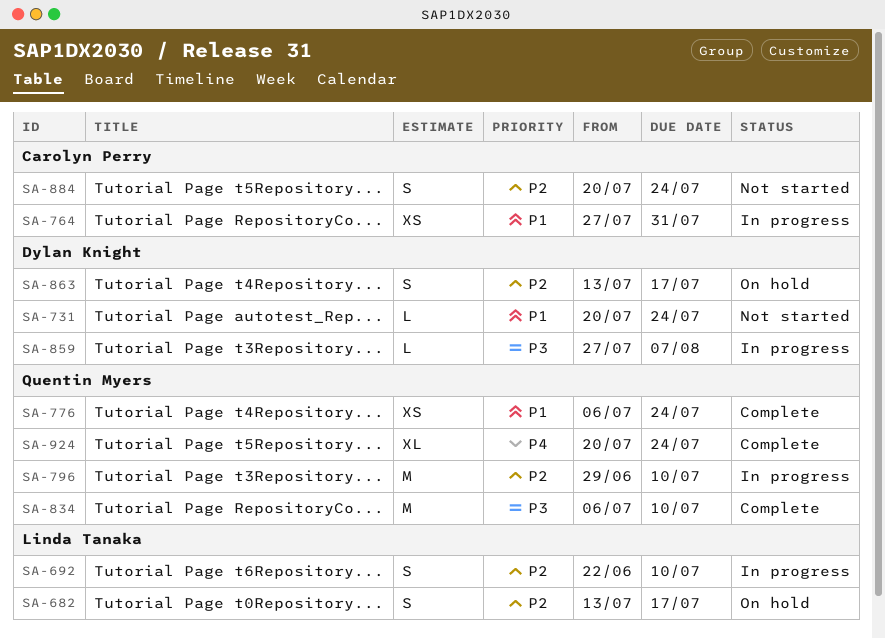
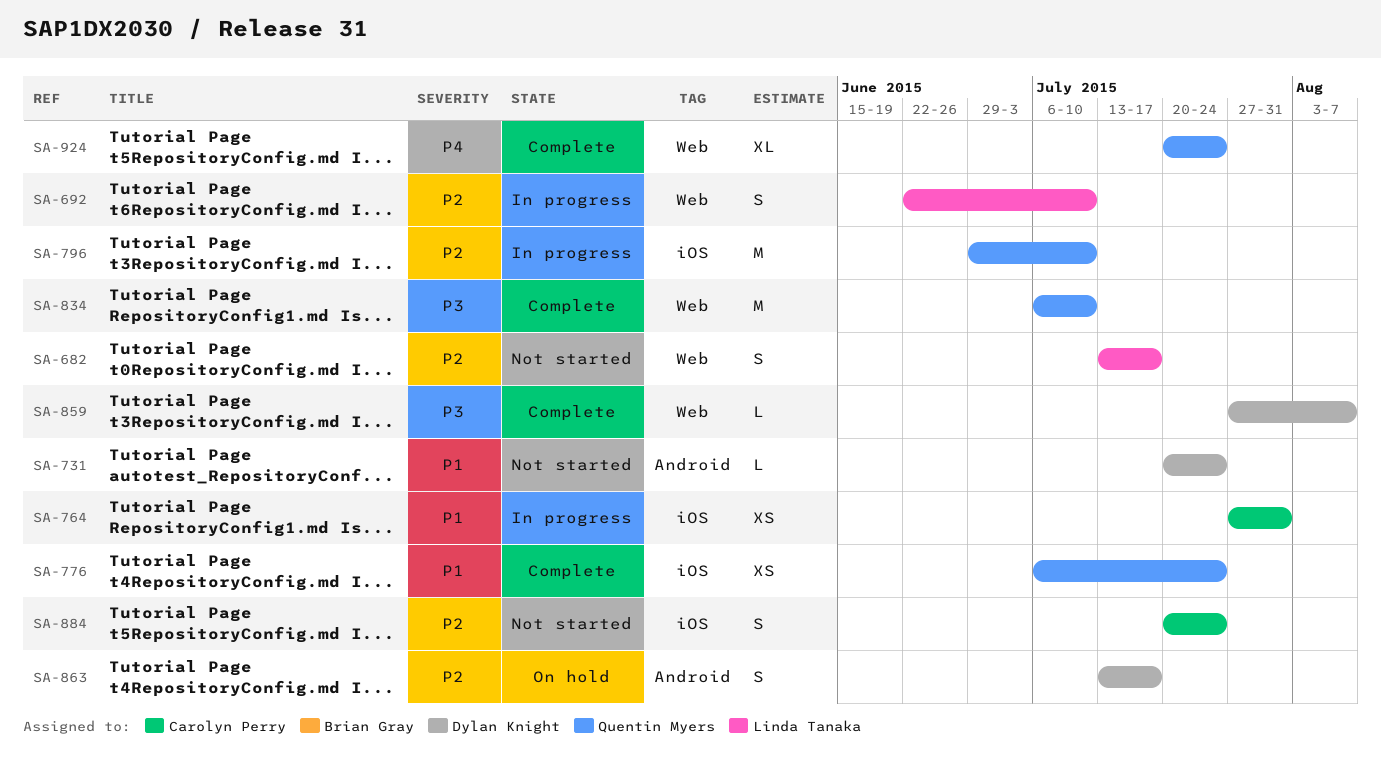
SA-682, status: On hold -> Not started
SA-859, status: In progress -> Complete

